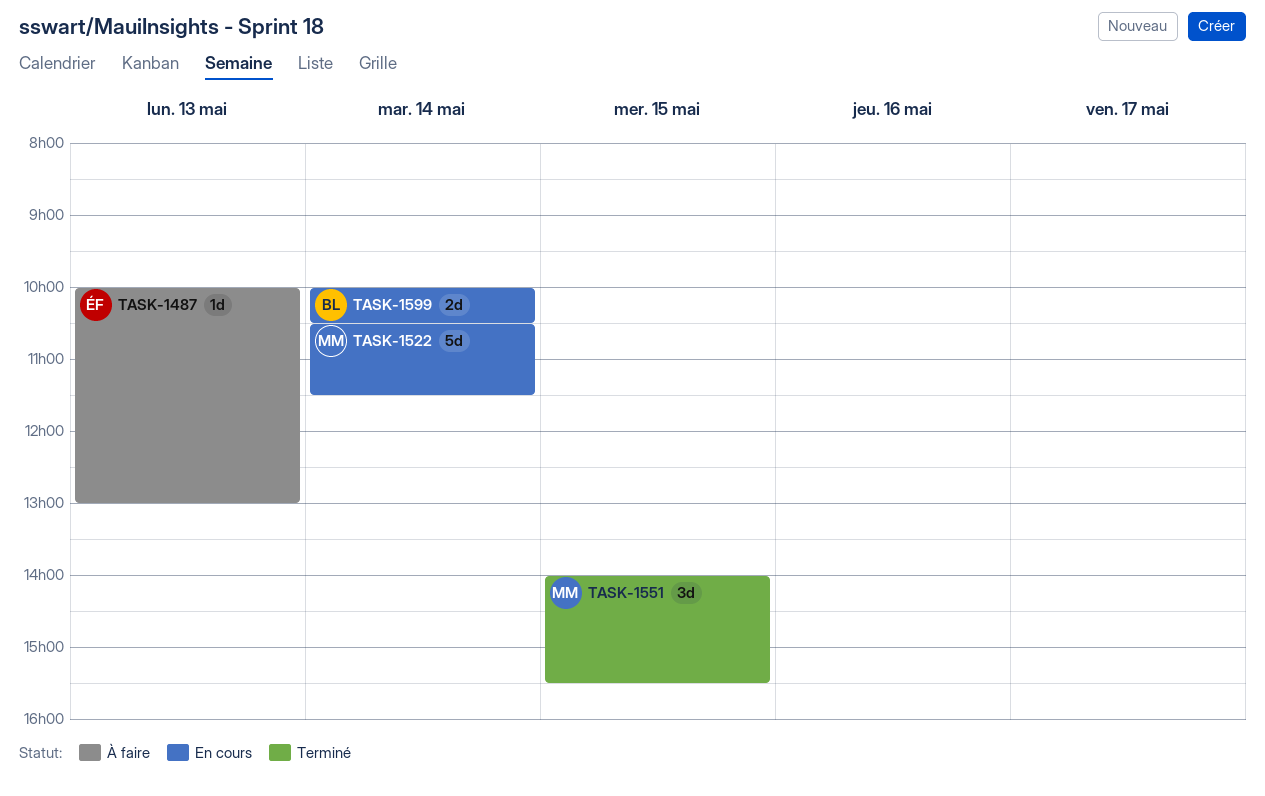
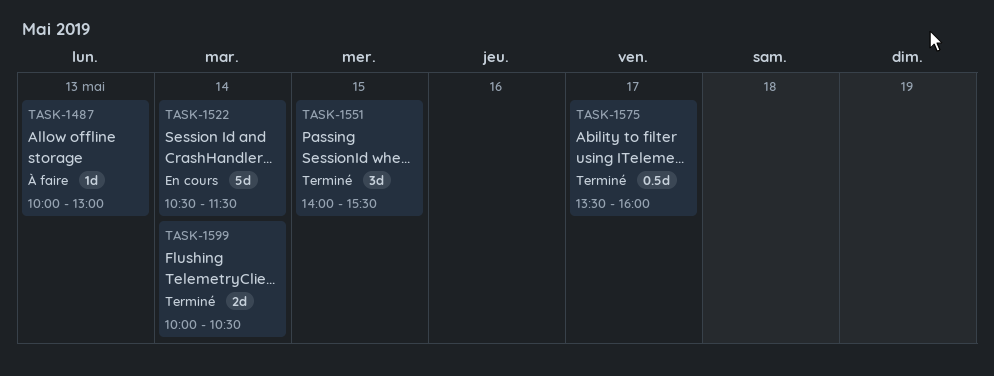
TASK-1575: none -> present
TASK-1599, status: En cours -> Terminé

